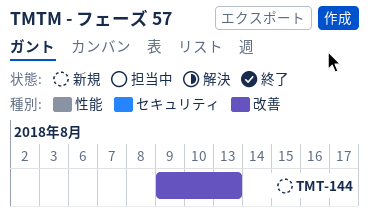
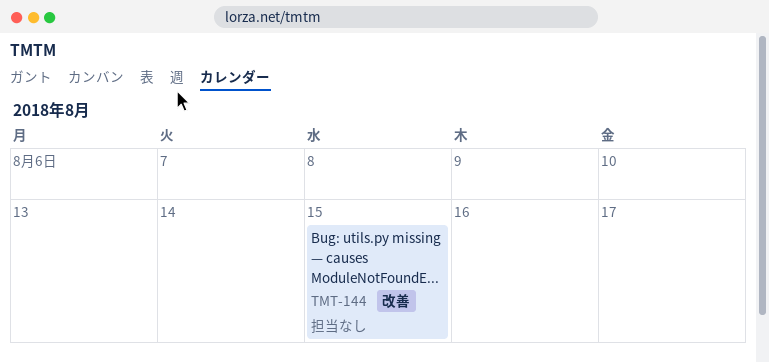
TMT-144, due: Aug 13 -> Aug 15

